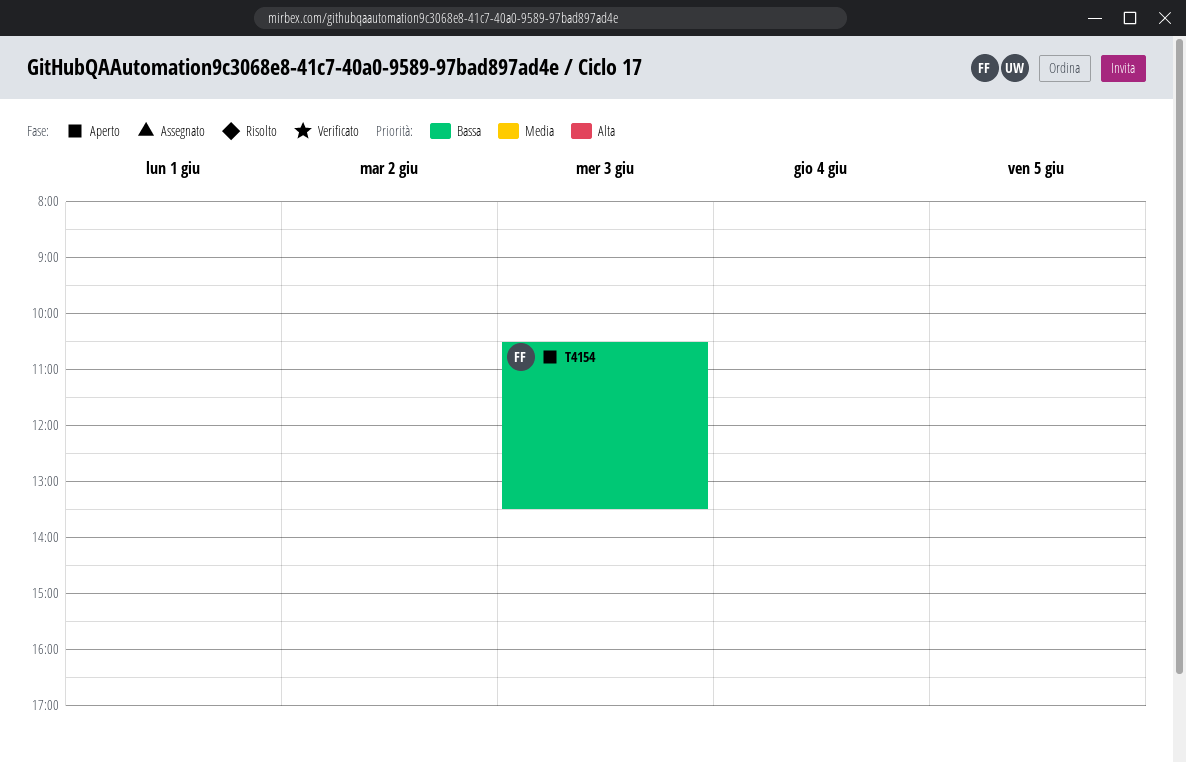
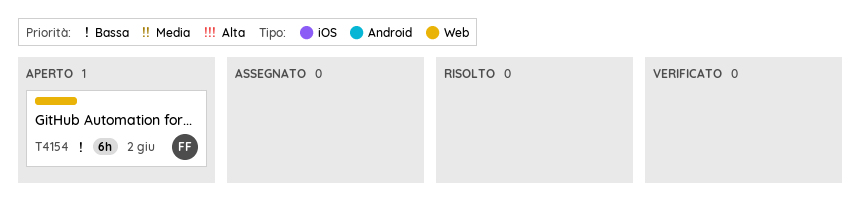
T4154, day: Jun 3 -> Jun 2

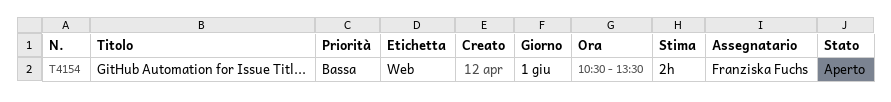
T4154, estimate: 6h -> 2h
T4154, day: Jun 2 -> Jun 1

